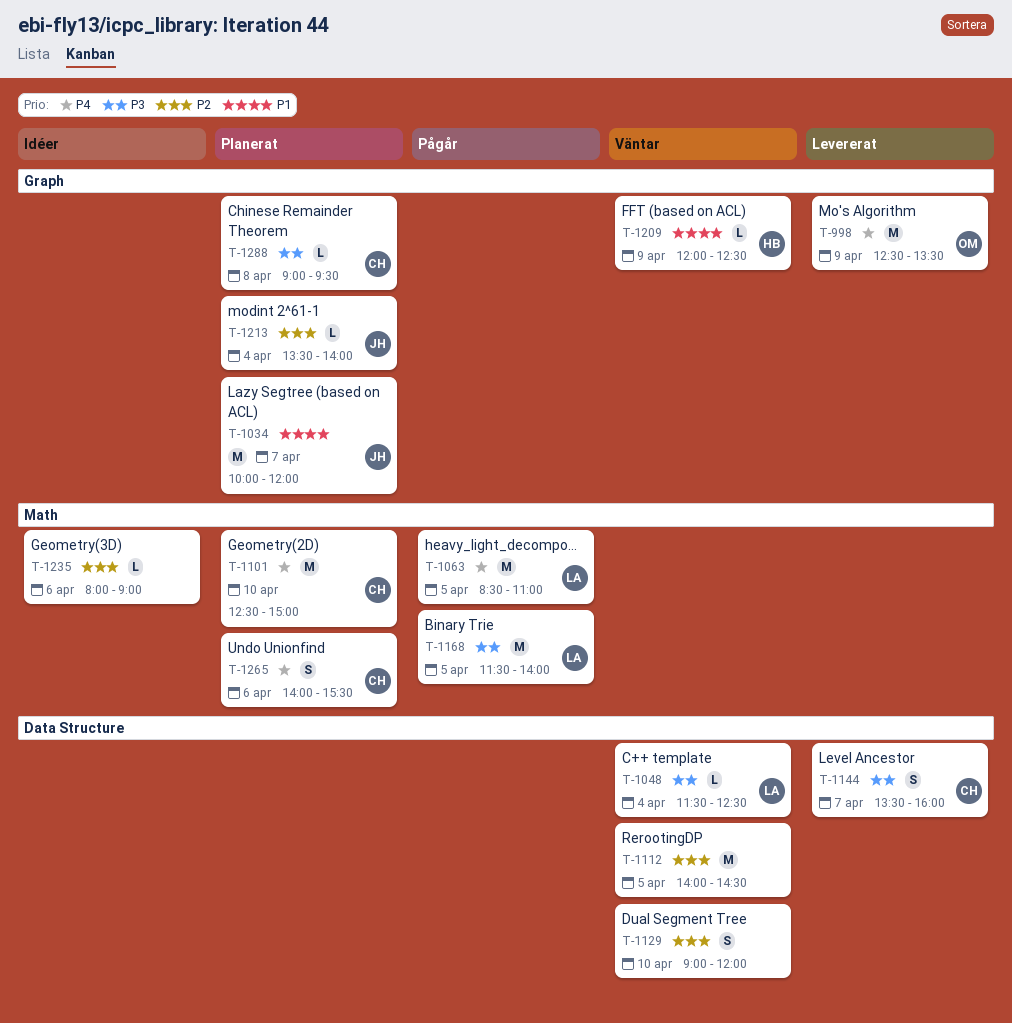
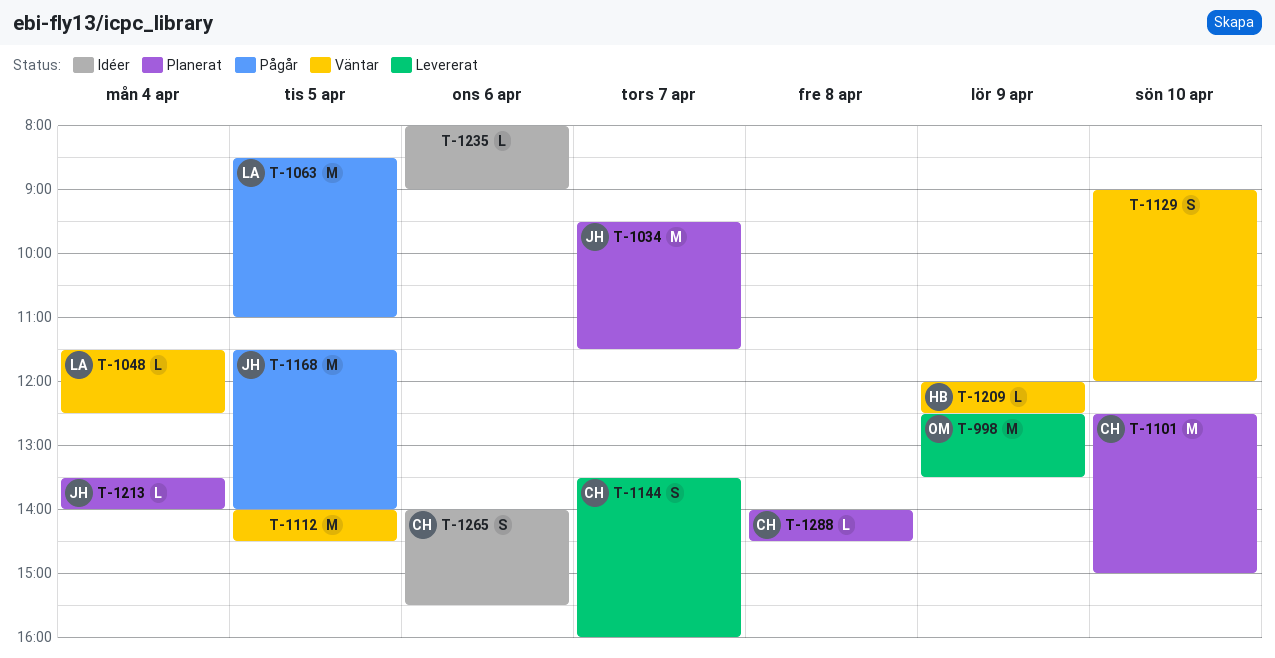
T-1034, begins: 10:00 -> 09:30
T-1034, ends: 12:00 -> 11:30
T-1168, owner: LA -> JH
T-1265, status: Planerat -> Idéer
T-1288, begins: 09:00 -> 14:00
T-1288, ends: 09:30 -> 14:30

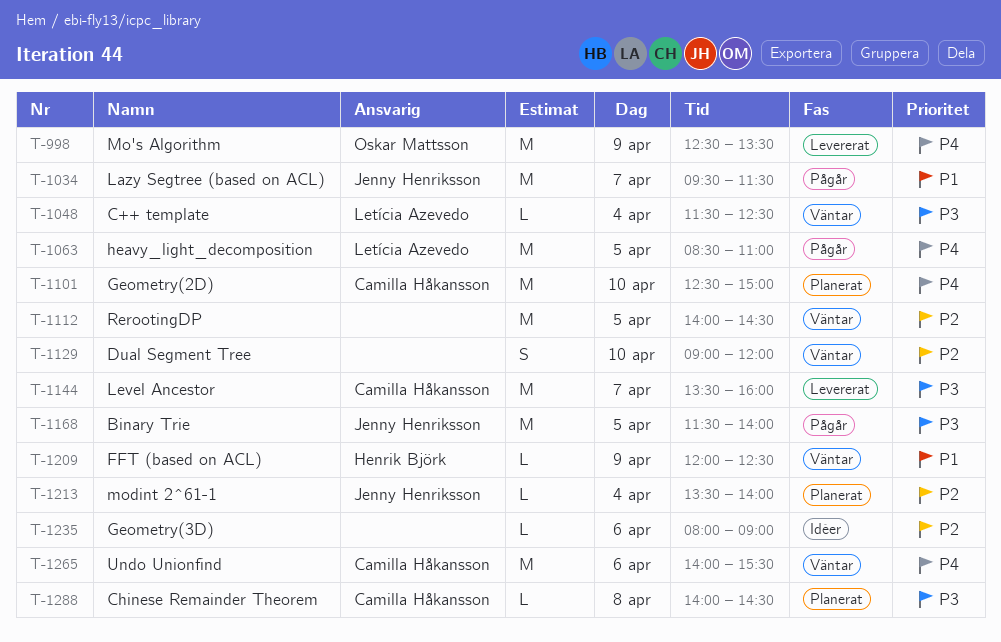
T-1034, status: Planerat -> Pågår
T-1144, estimate: S -> M
T-1265, status: Idéer -> Väntar
T-1265, estimate: S -> M

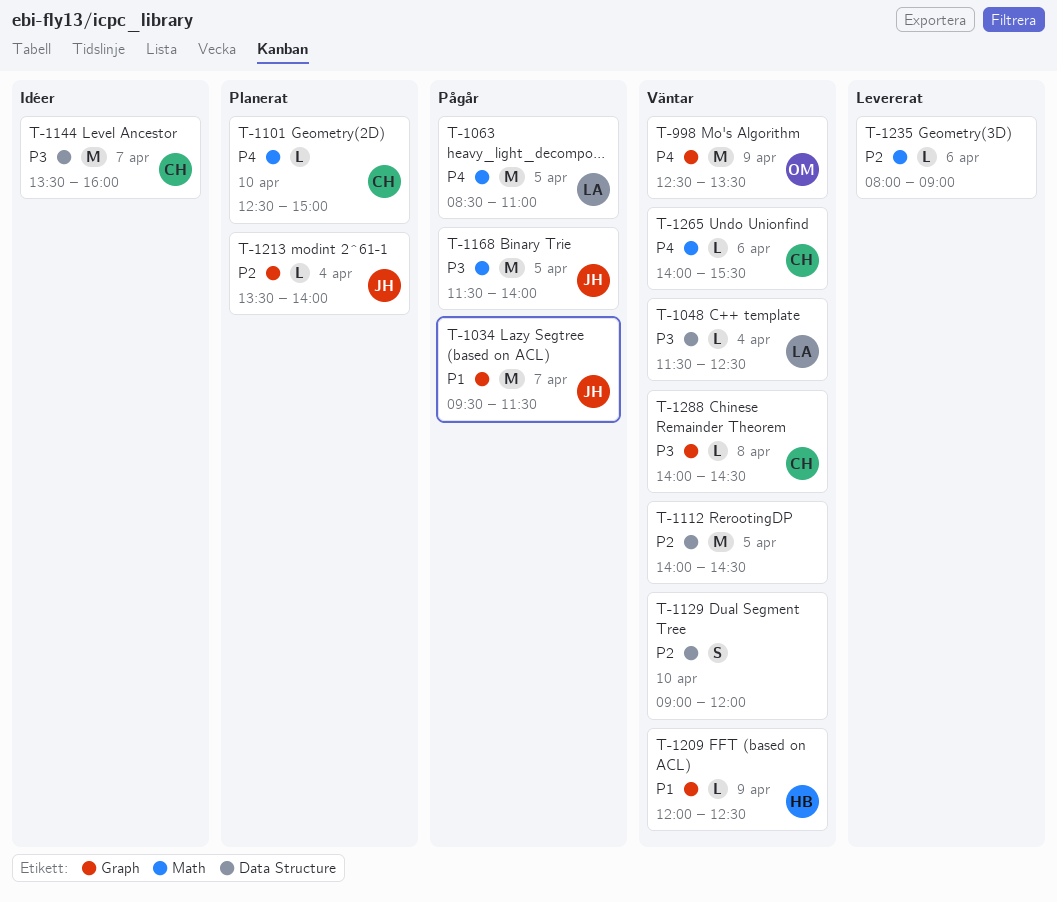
T-998, status: Levererat -> Väntar
T-1101, estimate: M -> L
T-1144, status: Levererat -> Idéer
T-1235, status: Idéer -> Levererat
T-1265, estimate: M -> L
T-1288, status: Planerat -> Väntar

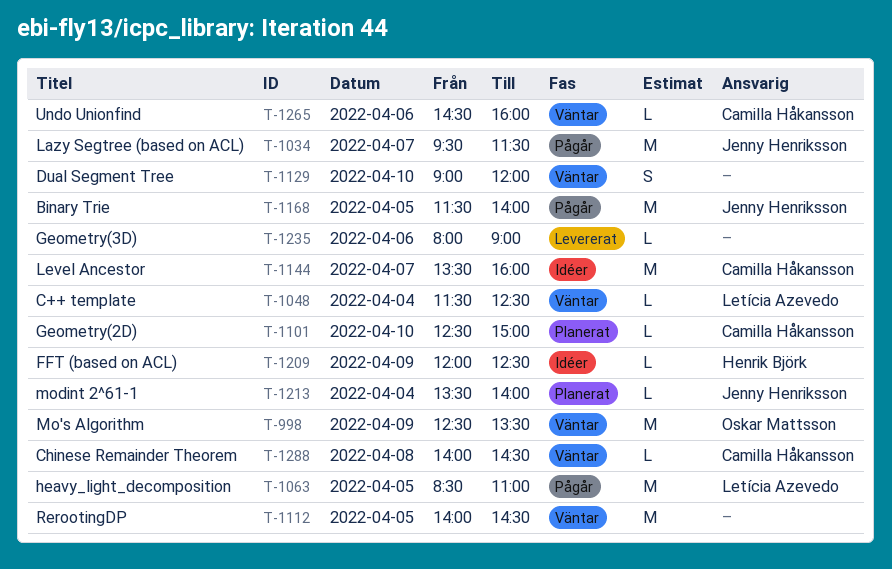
T-1209, status: Väntar -> Idéer
T-1265, begins: 14:00 -> 14:30
T-1265, ends: 15:30 -> 16:00

